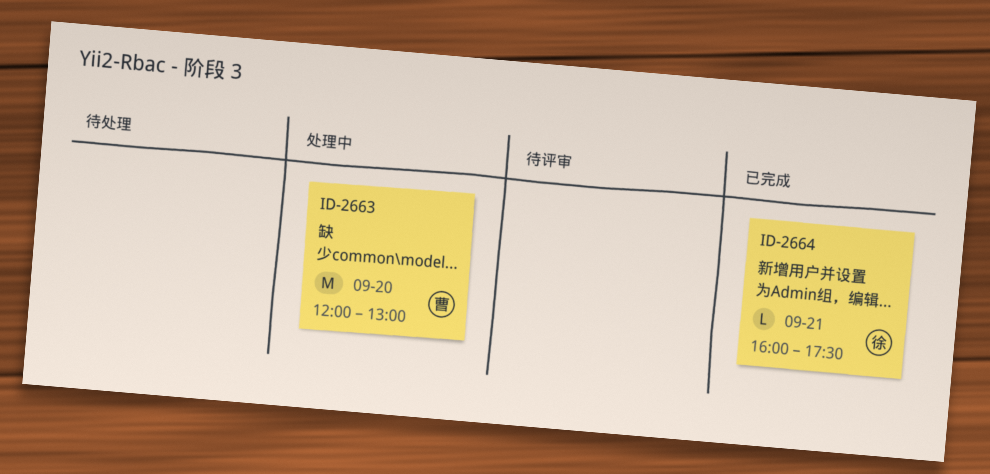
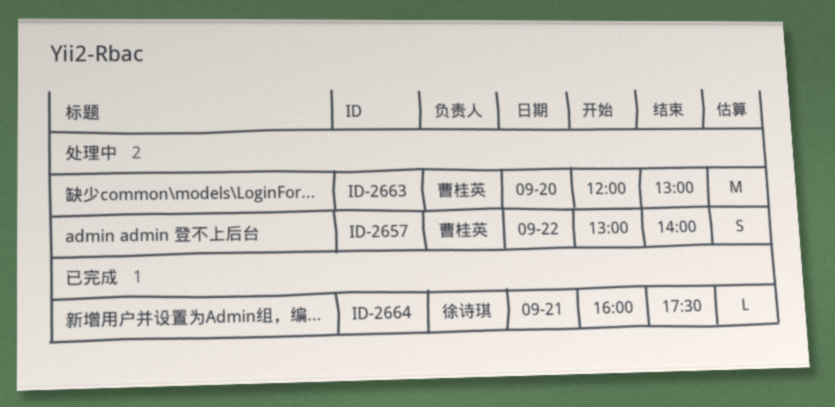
ID-2657: none -> present

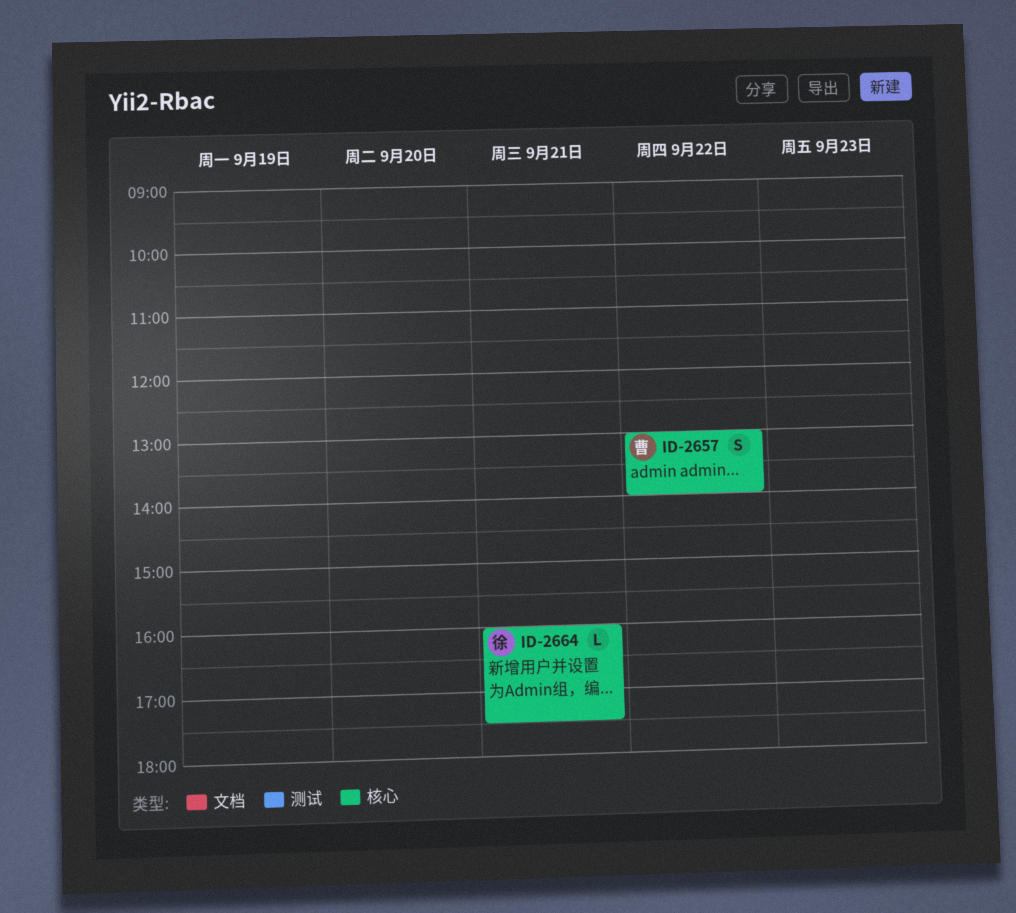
ID-2663: present -> none

